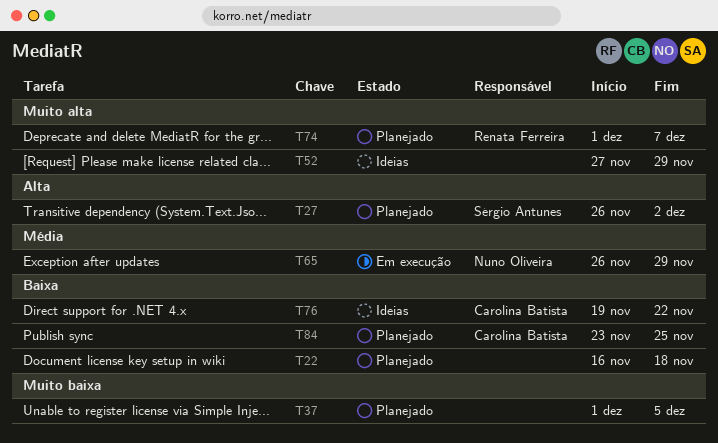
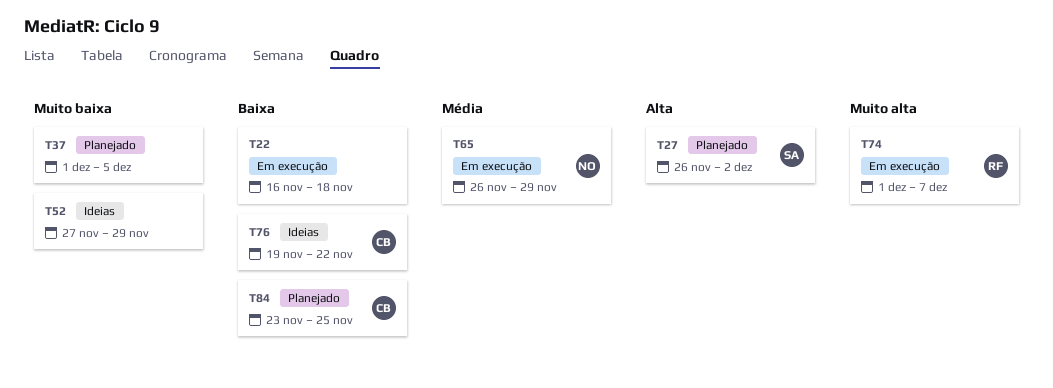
T22, status: Planejado -> Em execução
T52, priority: Muito alta -> Muito baixa
T74, status: Planejado -> Em execução

